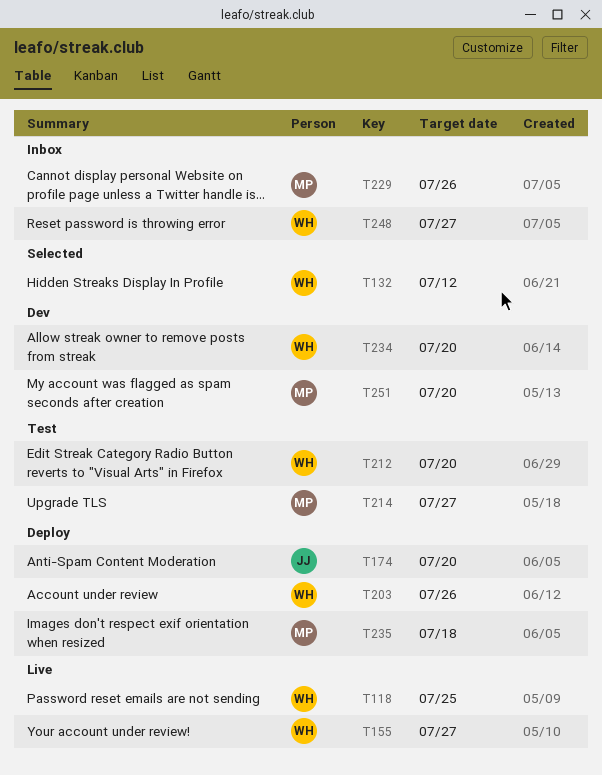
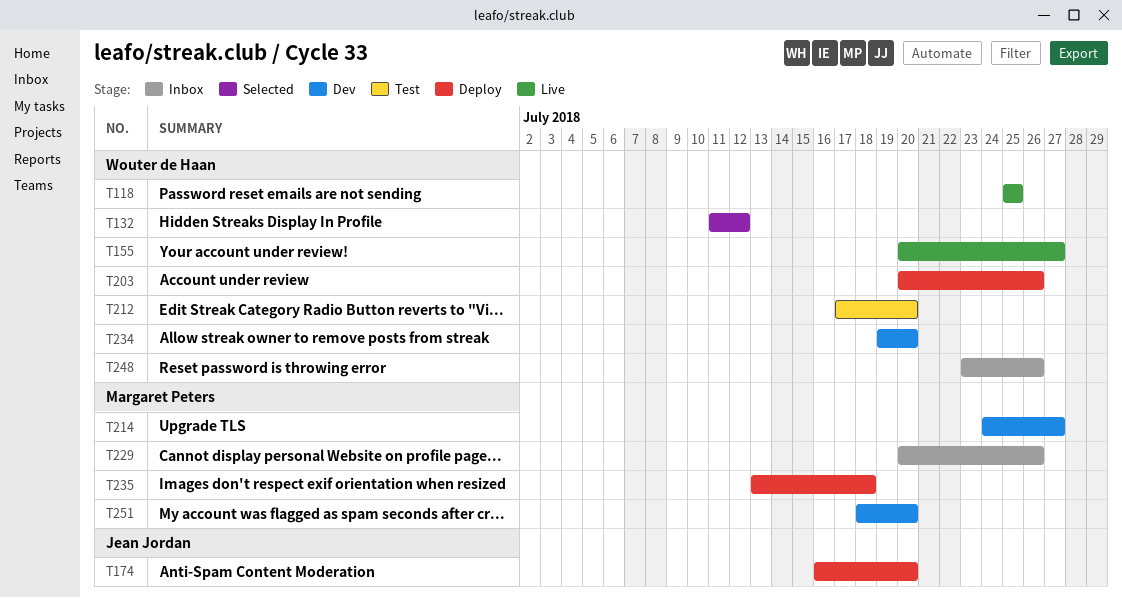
T214, status: Test -> Dev
T248, due: Jul 27 -> Jul 26

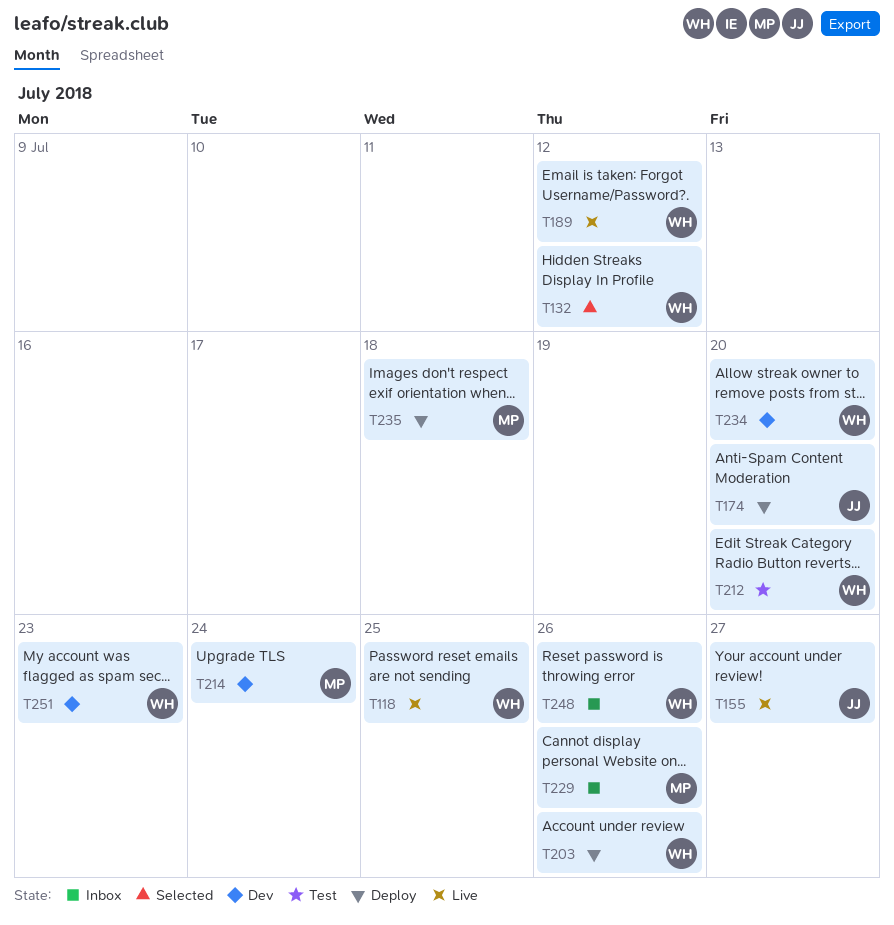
T155, owner: Wouter de Haan -> Jean Jordan
T189: none -> present
T214, due: Jul 27 -> Jul 24
T251, owner: Margaret Peters -> Wouter de Haan
T251, due: Jul 20 -> Jul 23

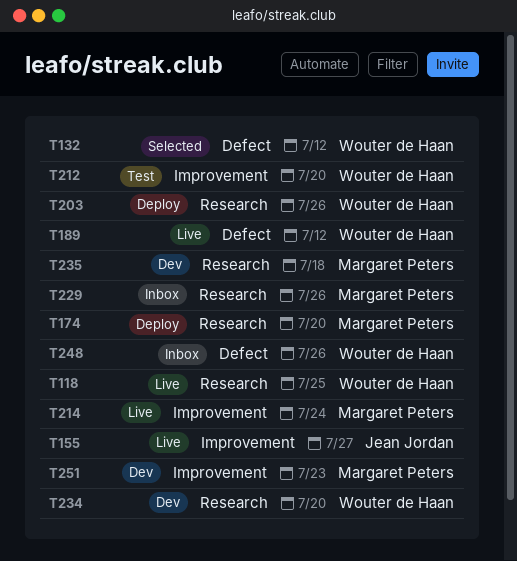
T174, owner: Jean Jordan -> Margaret Peters
T214, status: Dev -> Live
T235, status: Deploy -> Dev
T251, owner: Wouter de Haan -> Margaret Peters

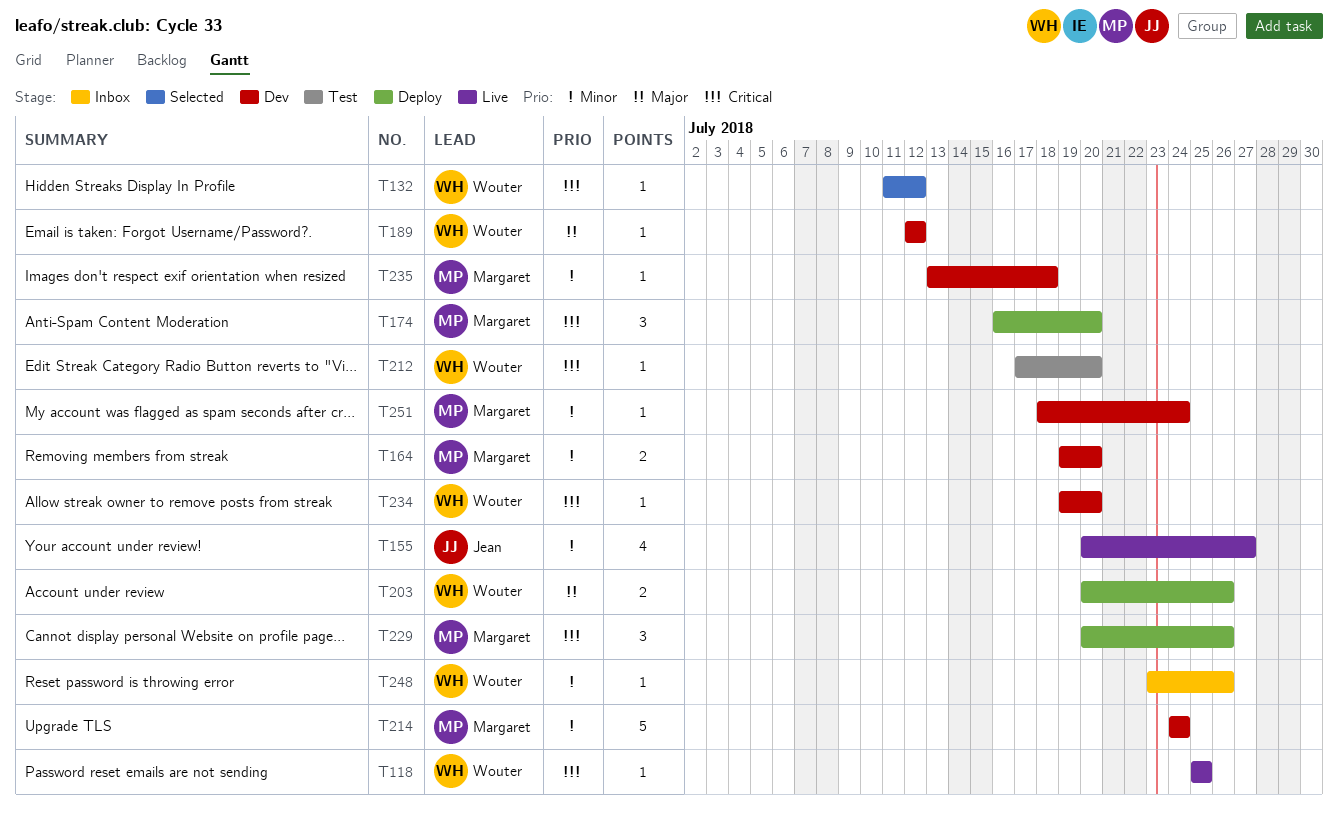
T164: none -> present
T189, status: Live -> Dev
T214, status: Live -> Dev
T229, status: Inbox -> Deploy
T251, due: Jul 23 -> Jul 24

